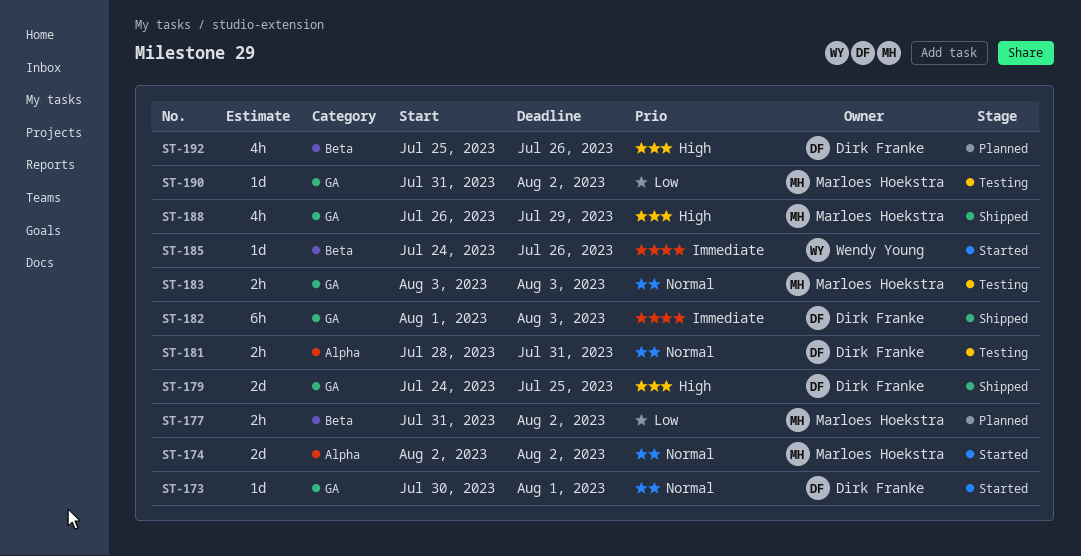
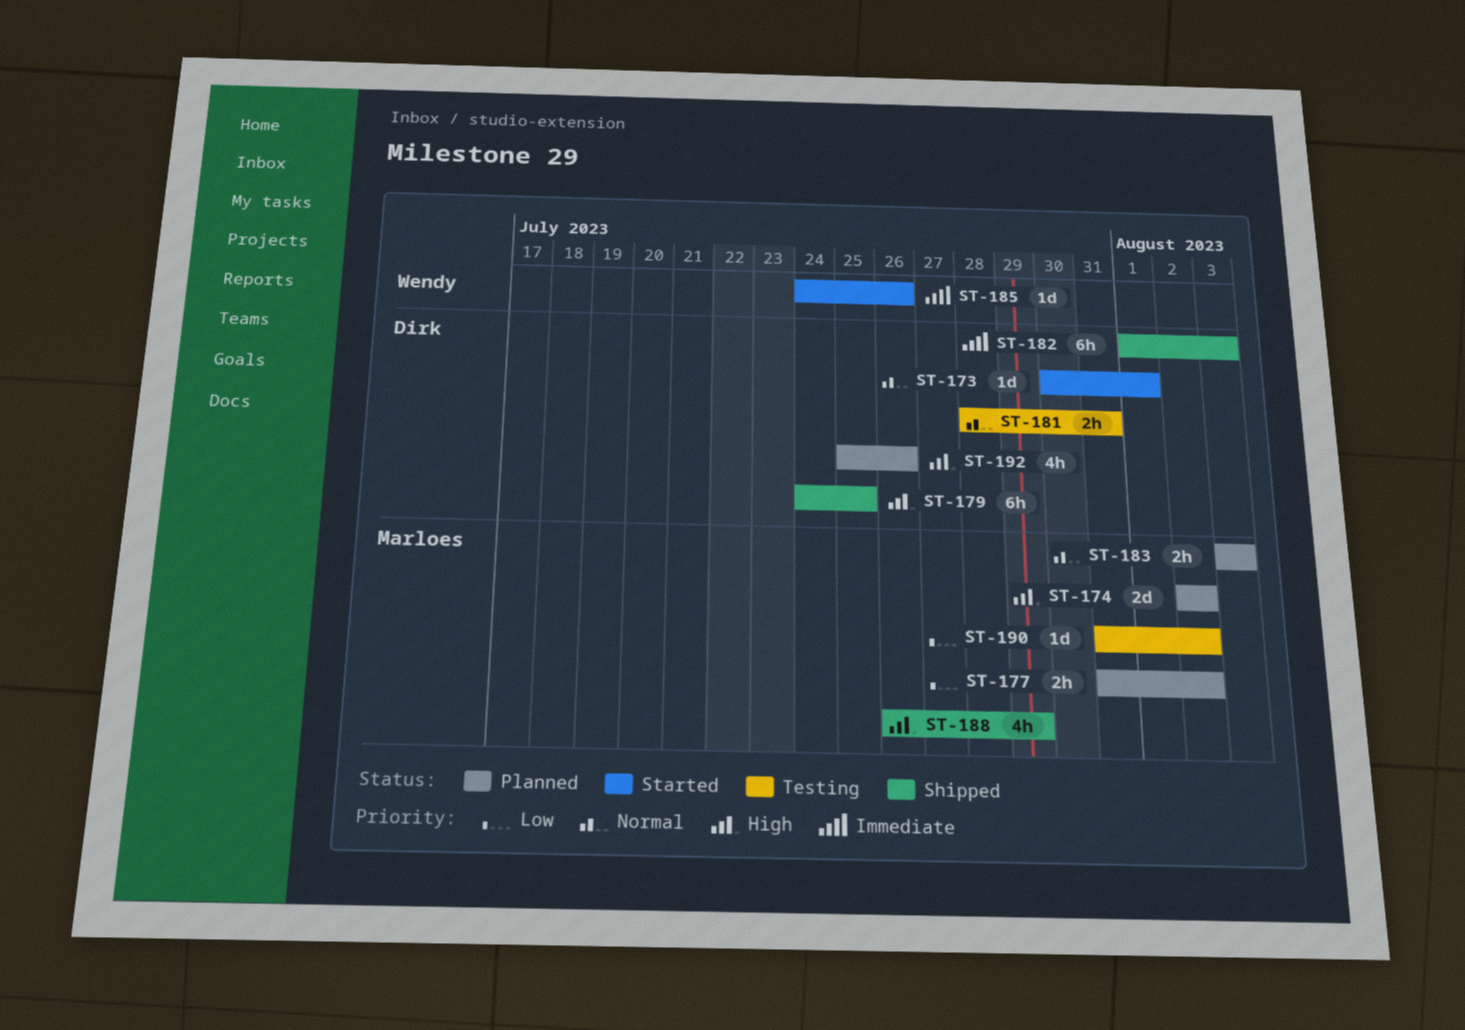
ST-174, status: Started -> Planned
ST-174, priority: Normal -> High
ST-179, estimate: 2d -> 6h
ST-183, status: Testing -> Planned

